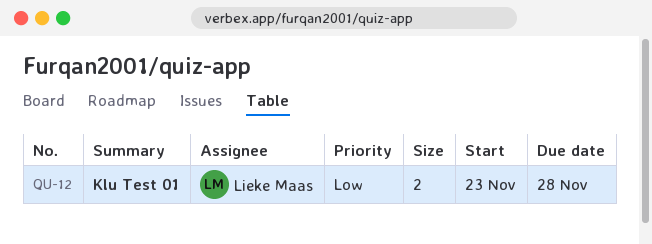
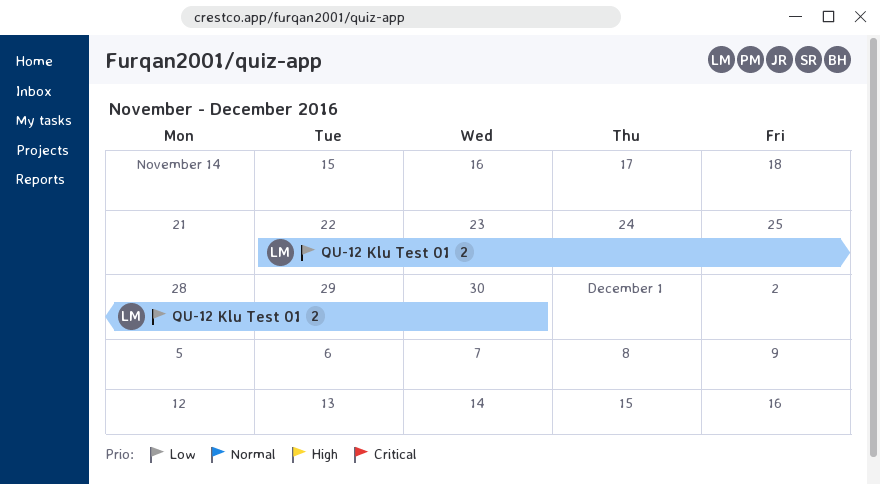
QU-12, start: Nov 23 -> Nov 22
QU-12, due: Nov 28 -> Nov 30

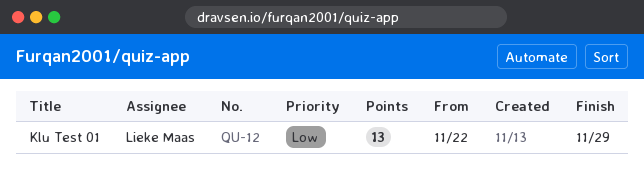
QU-12, estimate: 2 -> 13
QU-12, due: Nov 30 -> Nov 29

